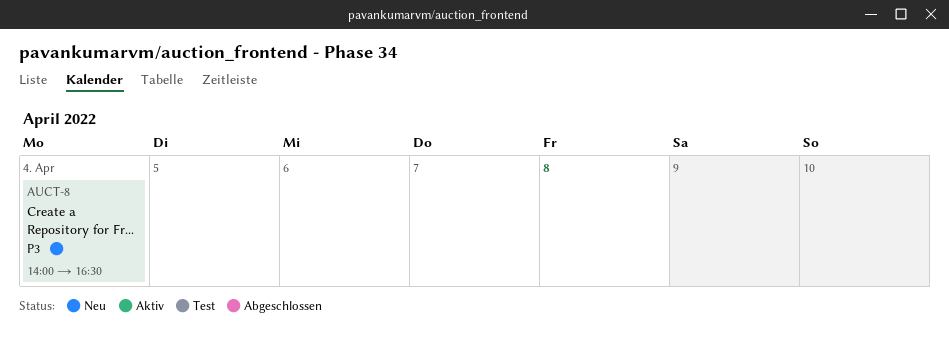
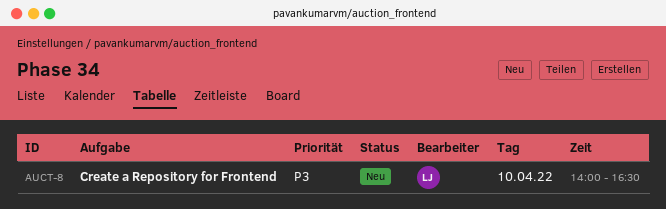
AUCT-8, day: Apr 4 -> Apr 10

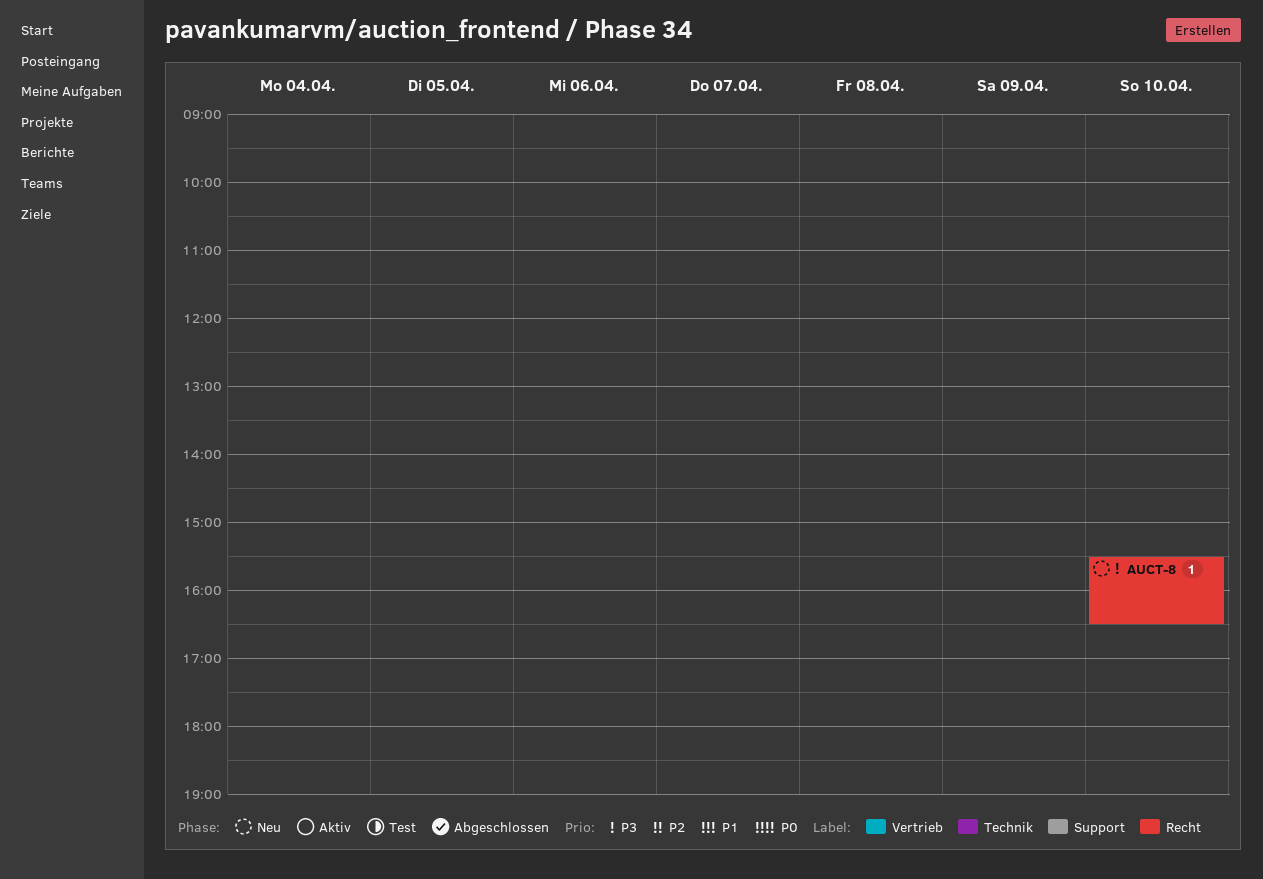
AUCT-8, begins: 14:00 -> 15:30

